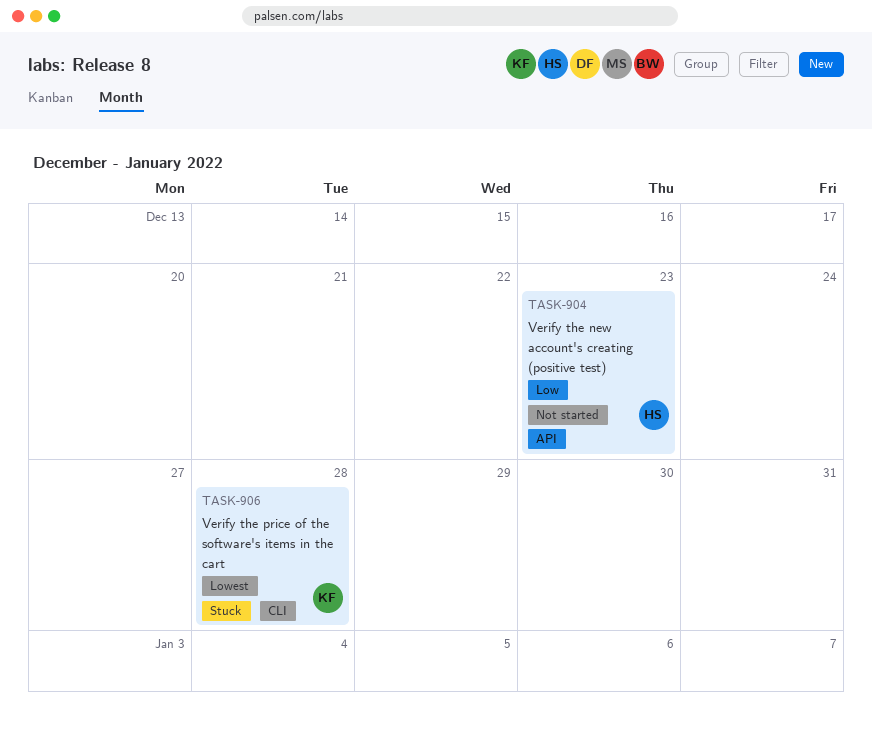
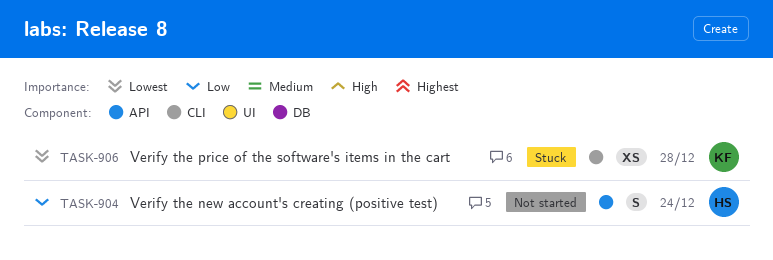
TASK-904, due: Dec 23 -> Dec 24

